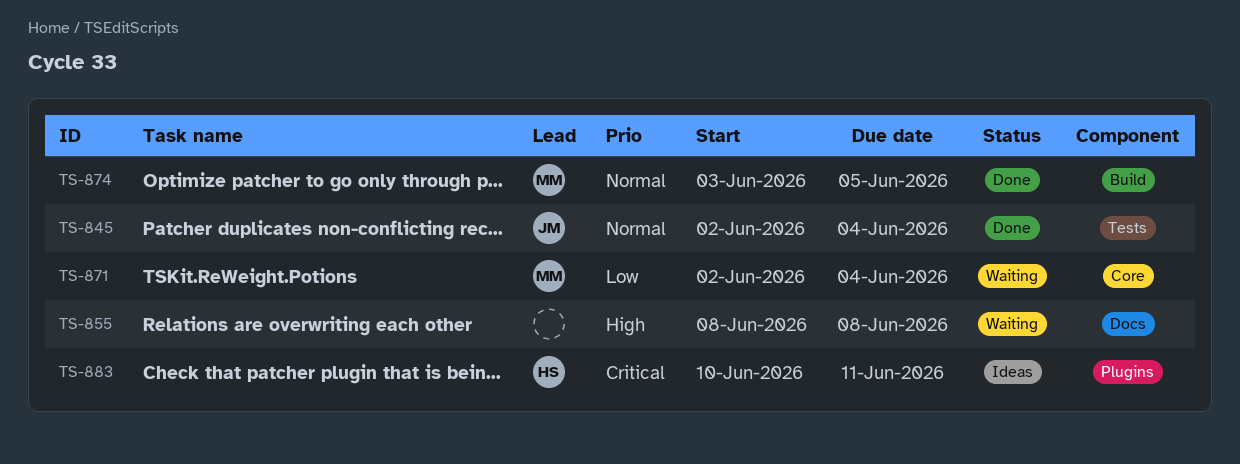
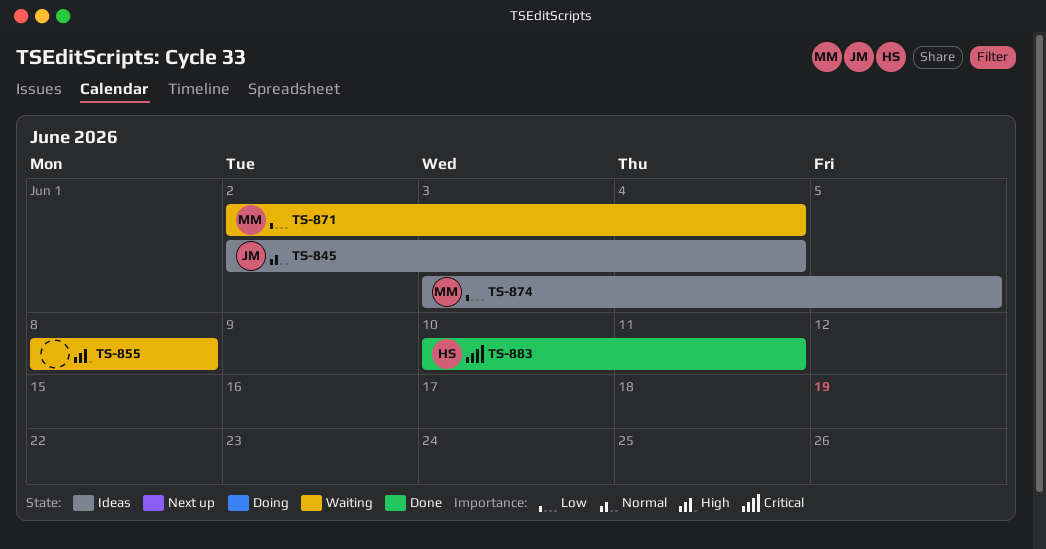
TS-845, status: Done -> Ideas
TS-874, status: Done -> Ideas
TS-874, priority: Normal -> Low
TS-883, status: Ideas -> Done

